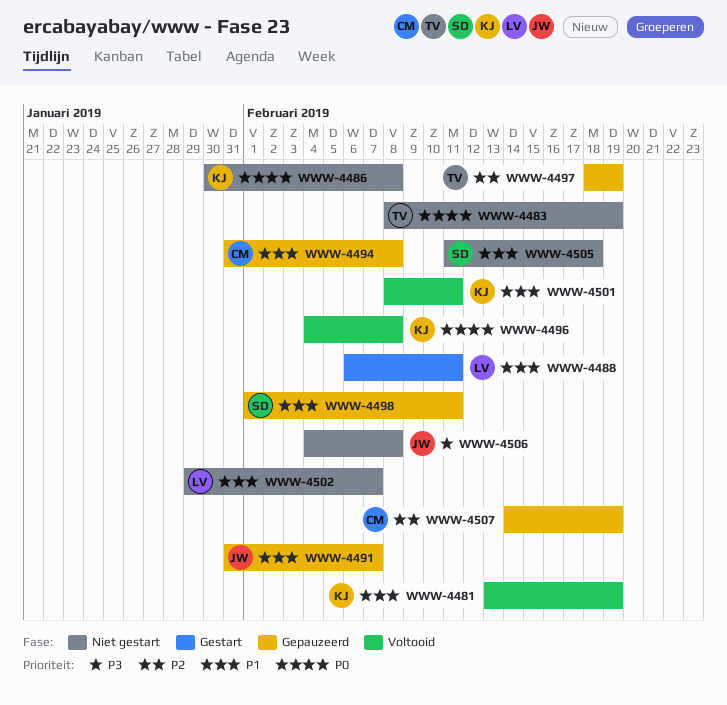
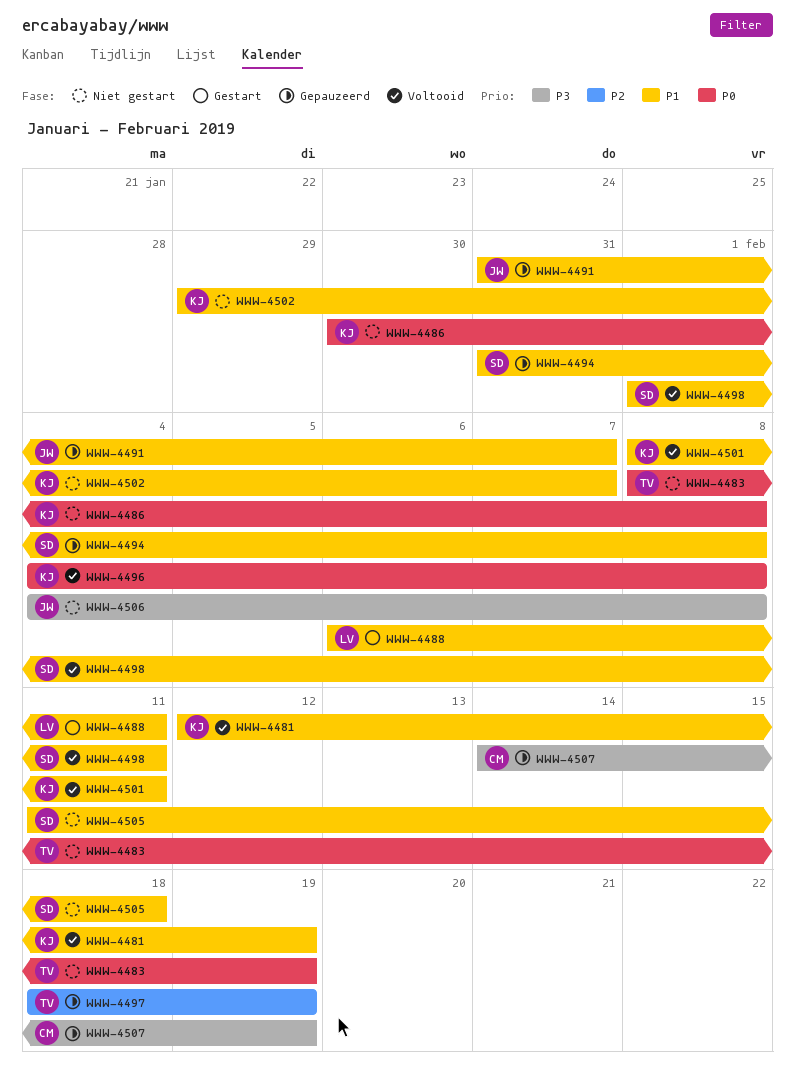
WWW-4481, start: Feb 13 -> Feb 12
WWW-4494, owner: CM -> SD
WWW-4498, status: Gepauzeerd -> Voltooid
WWW-4502, owner: LV -> KJ
WWW-4507, priority: P2 -> P3

